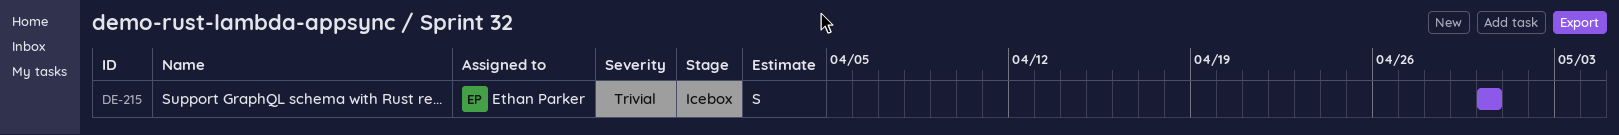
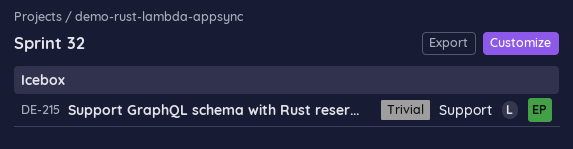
DE-215, estimate: S -> L

